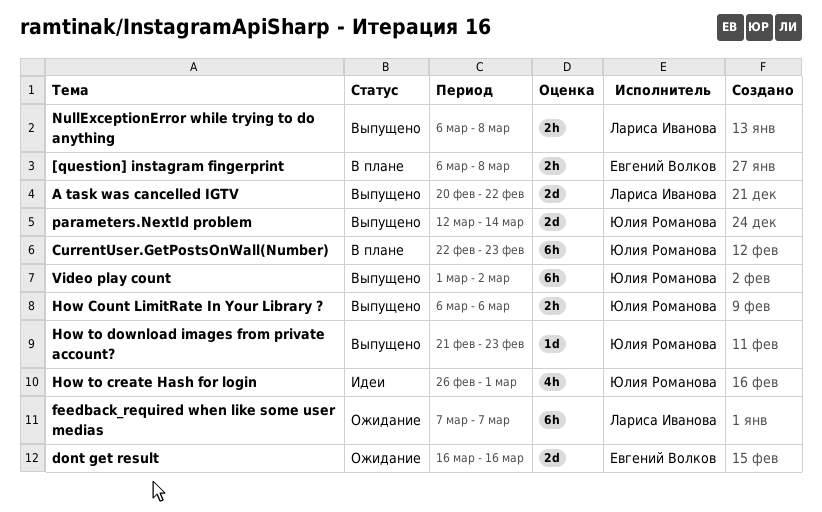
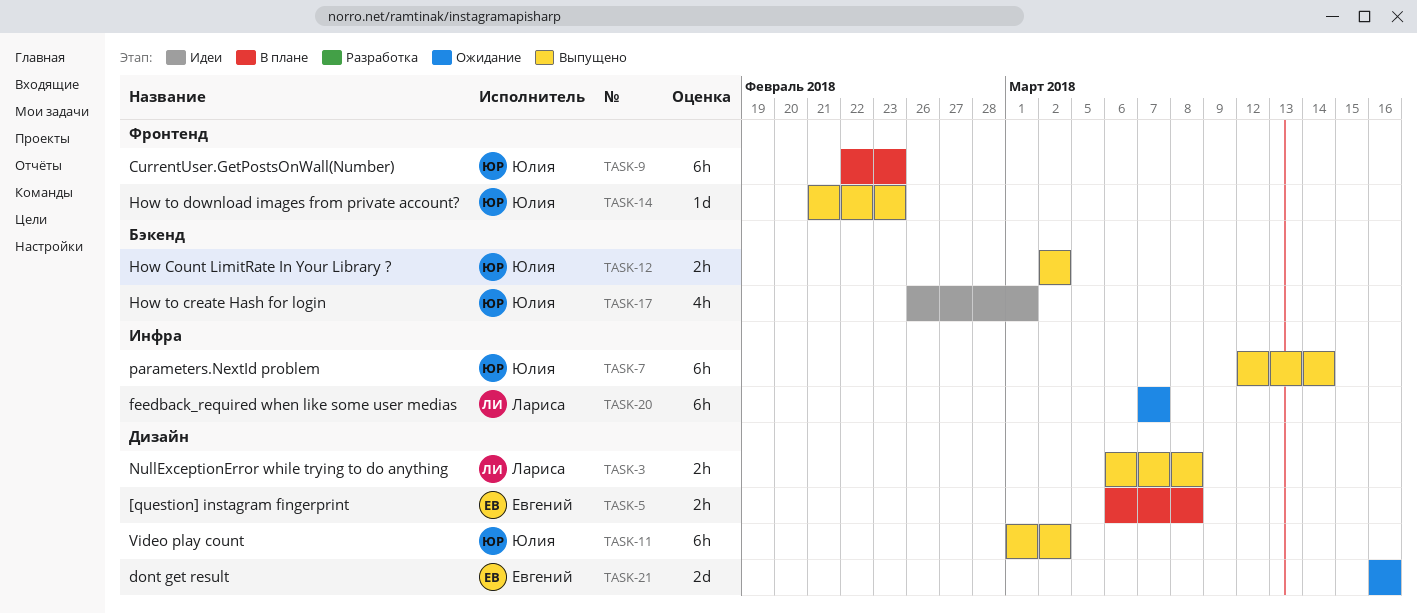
A task was cancelled IGTV: present -> none
How Count LimitRate In Your Library ?, start: Mar 6 -> Mar 2
How Count LimitRate In Your Library ?, due: Mar 6 -> Mar 2
parameters.NextId problem, estimate: 2d -> 6h

